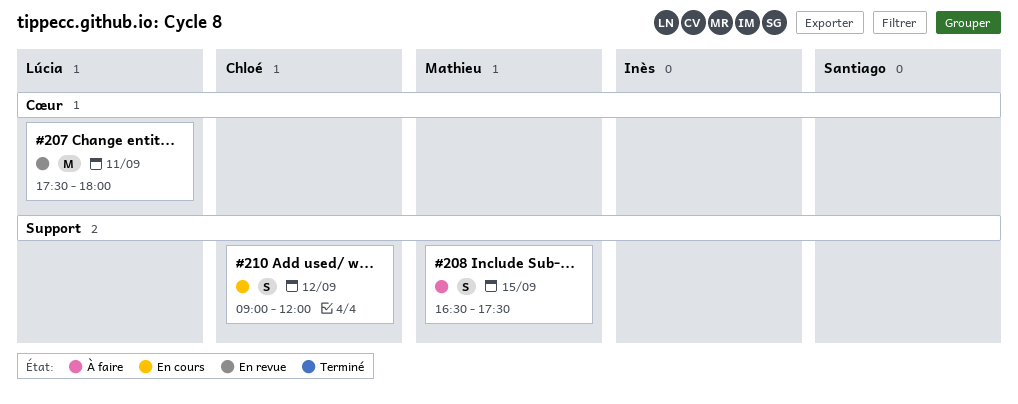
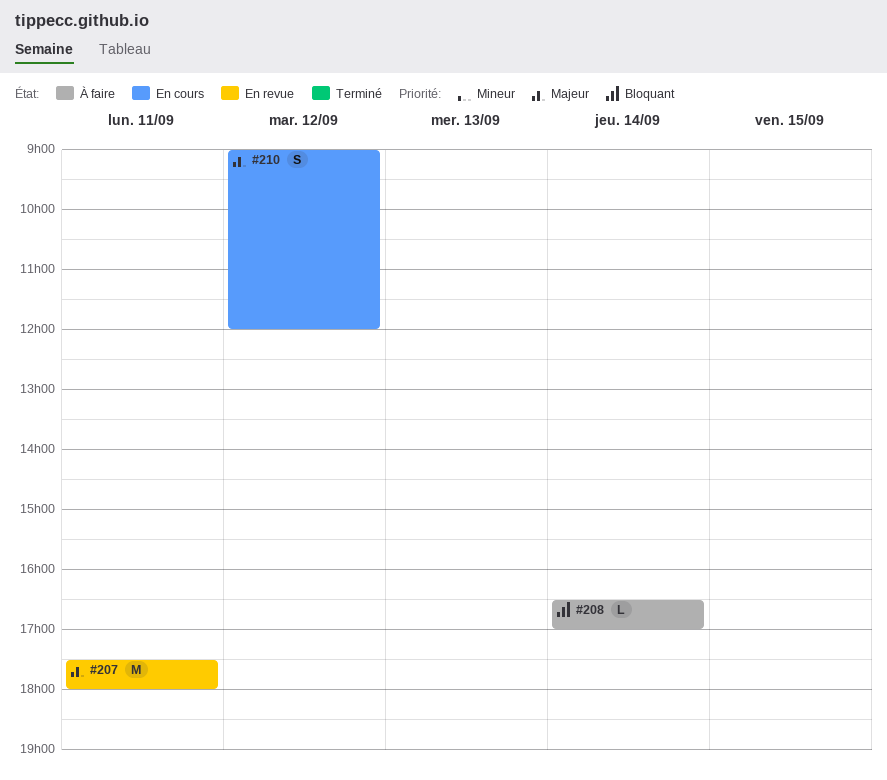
#208, estimate: S -> L
#208, day: Sep 15 -> Sep 14
#208, ends: 17:30 -> 17:00

